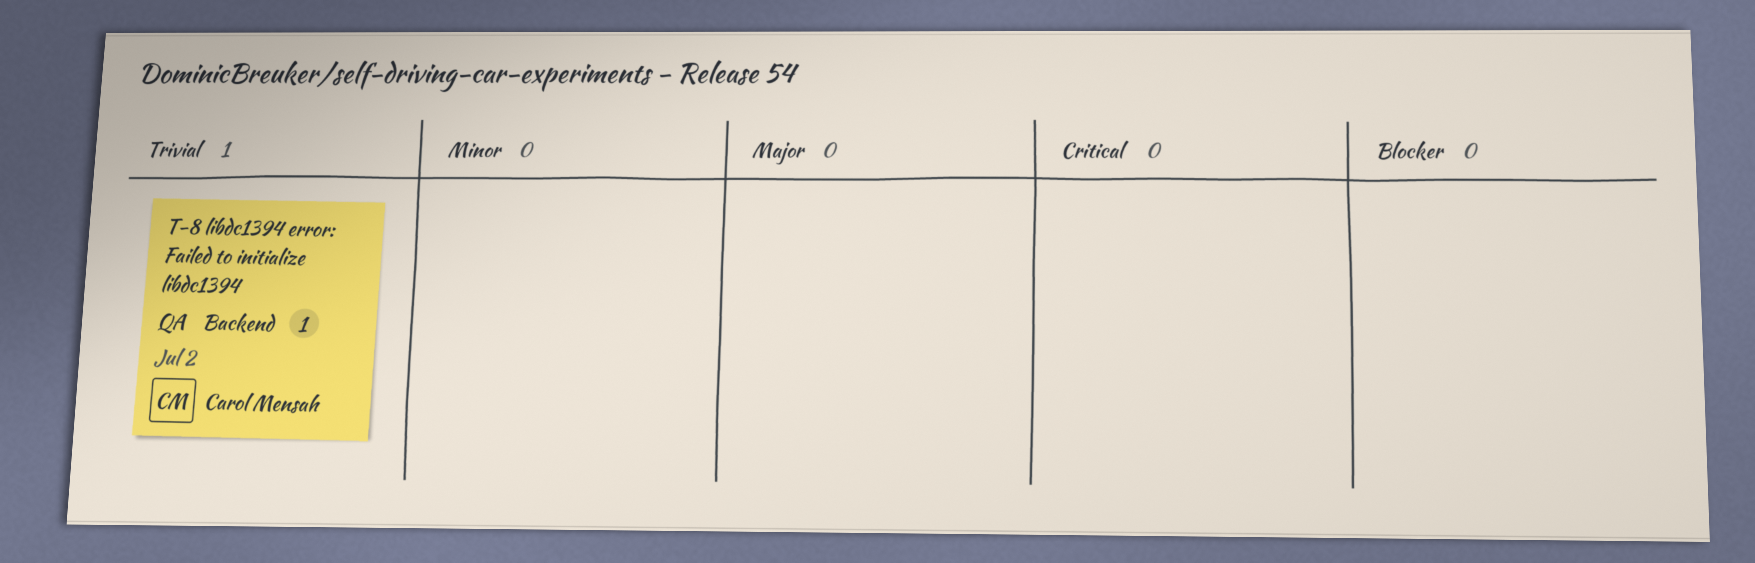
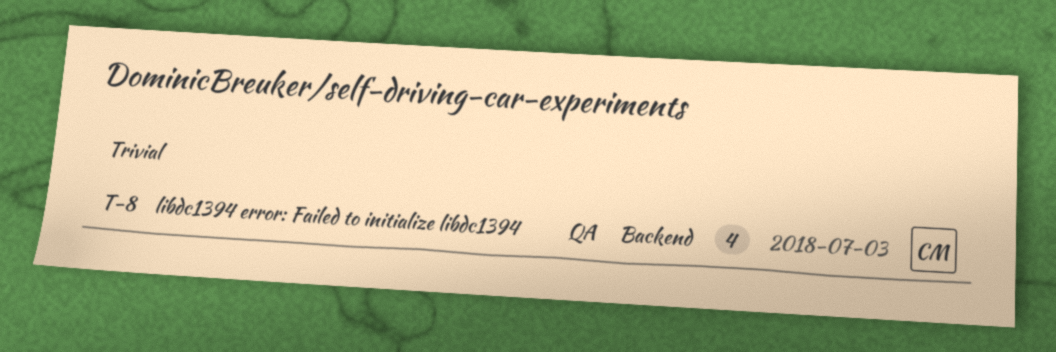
T-8, estimate: 1 -> 4
T-8, due: Jul 2 -> Jul 3

